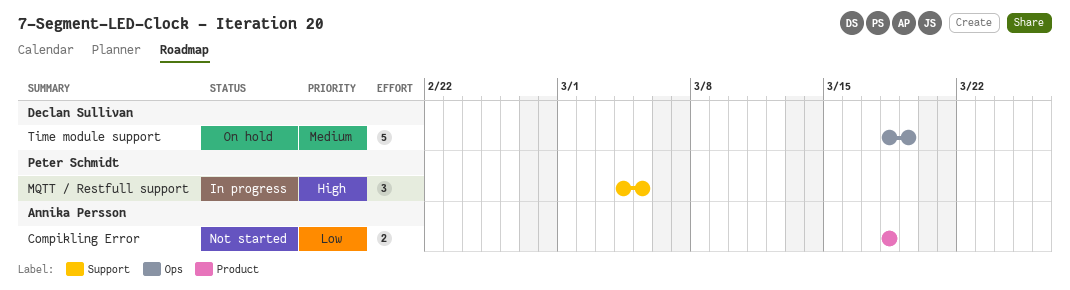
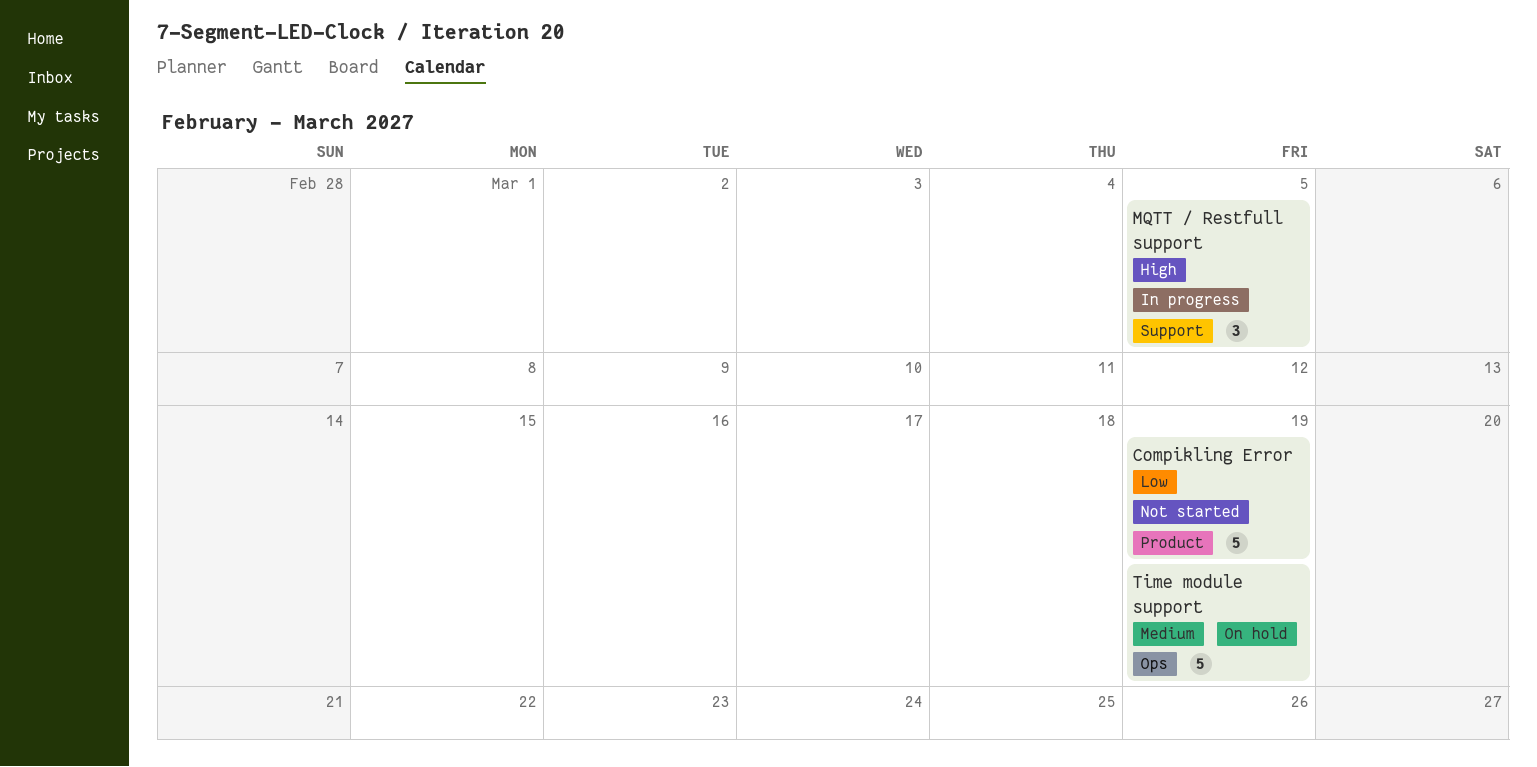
Compikling Error, estimate: 2 -> 5
Compikling Error, due: Mar 18 -> Mar 19

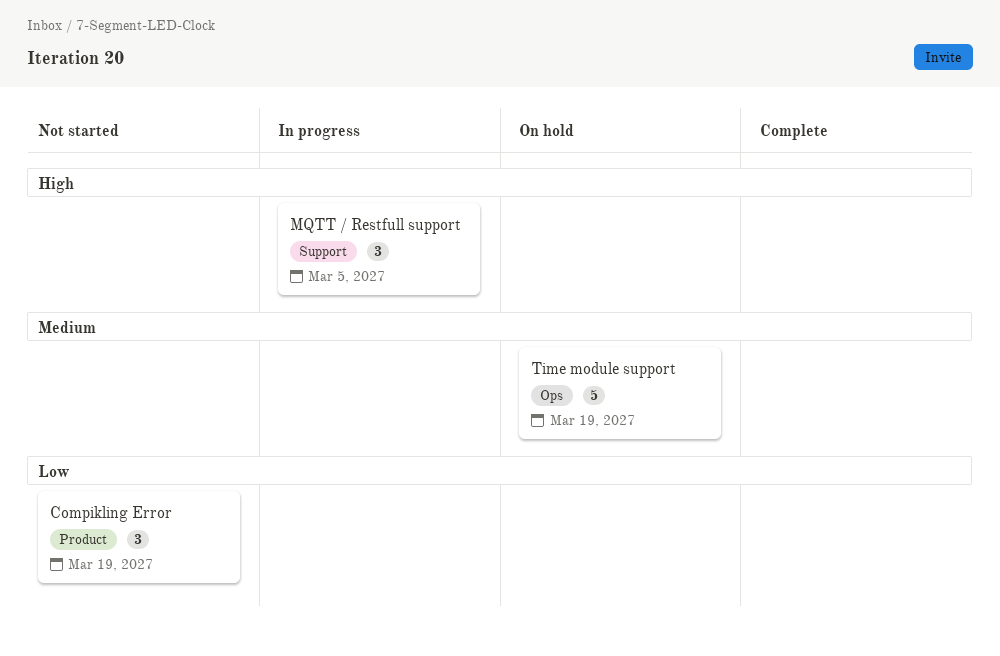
Compikling Error, estimate: 5 -> 3

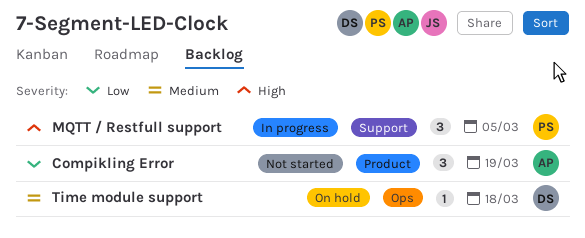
Time module support, estimate: 5 -> 1
Time module support, due: Mar 19 -> Mar 18

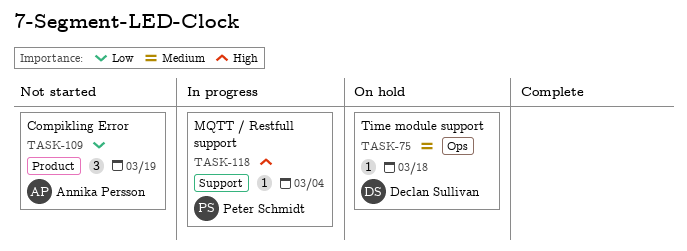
MQTT / Restfull support, estimate: 3 -> 1
MQTT / Restfull support, due: Mar 5 -> Mar 4

